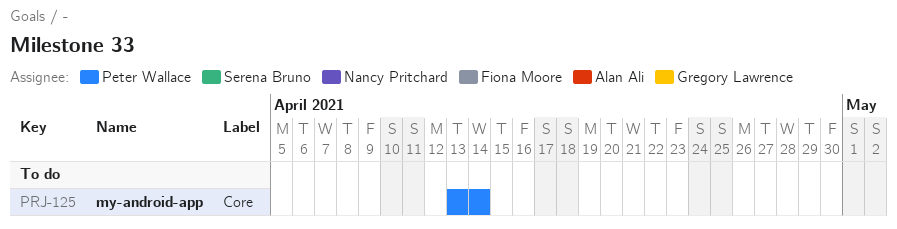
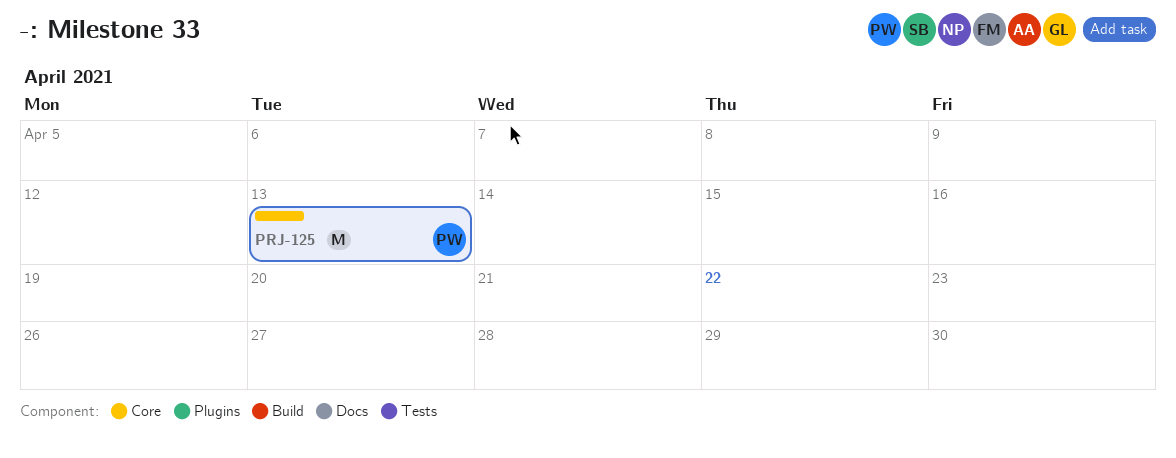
PRJ-125, due: Apr 14 -> Apr 13

